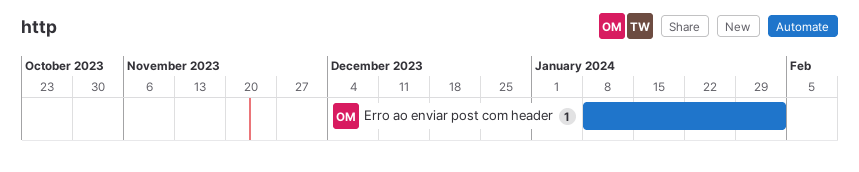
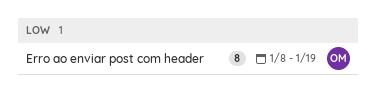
Erro ao enviar post com header, estimate: 1 -> 8
Erro ao enviar post com header, due: Feb 2 -> Jan 19

